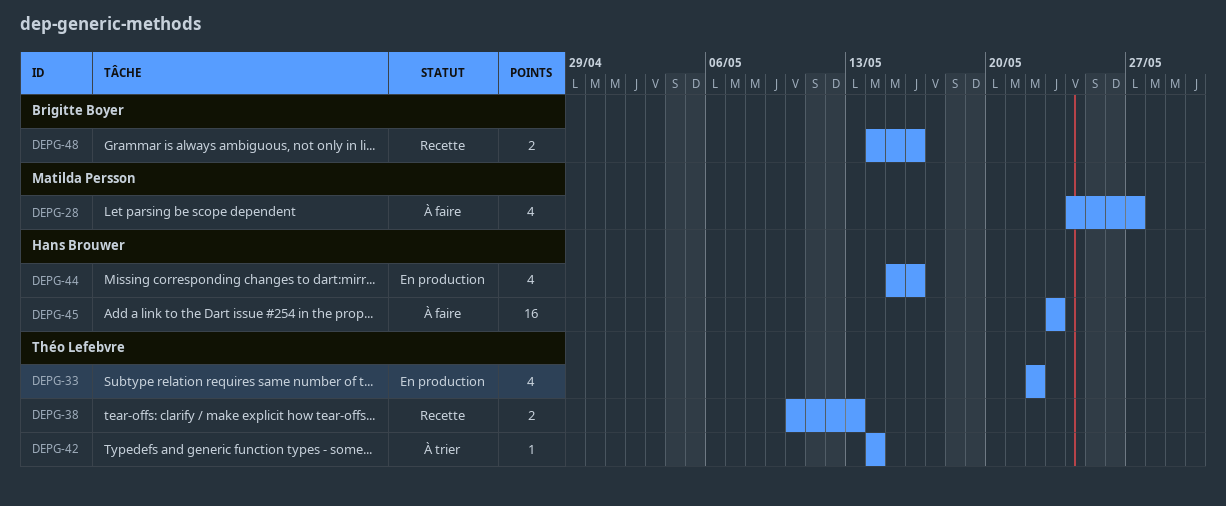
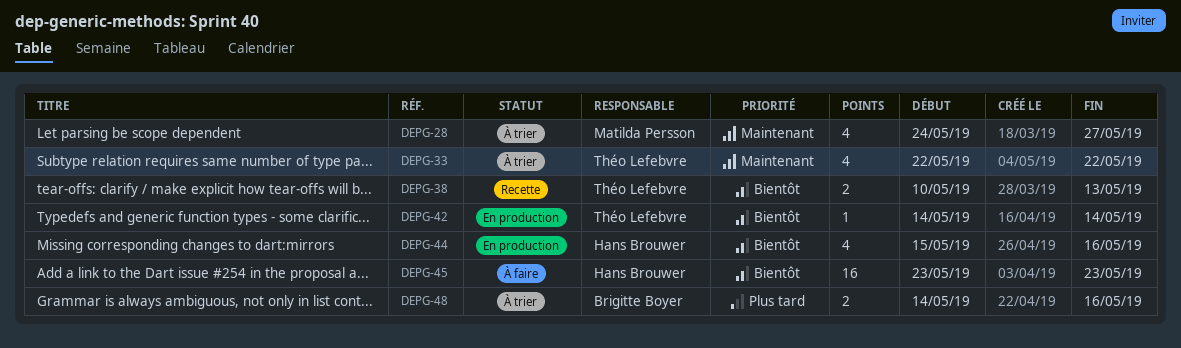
DEPG-28, status: À faire -> À trier
DEPG-33, status: En production -> À trier
DEPG-42, status: À trier -> En production
DEPG-48, status: Recette -> À trier

